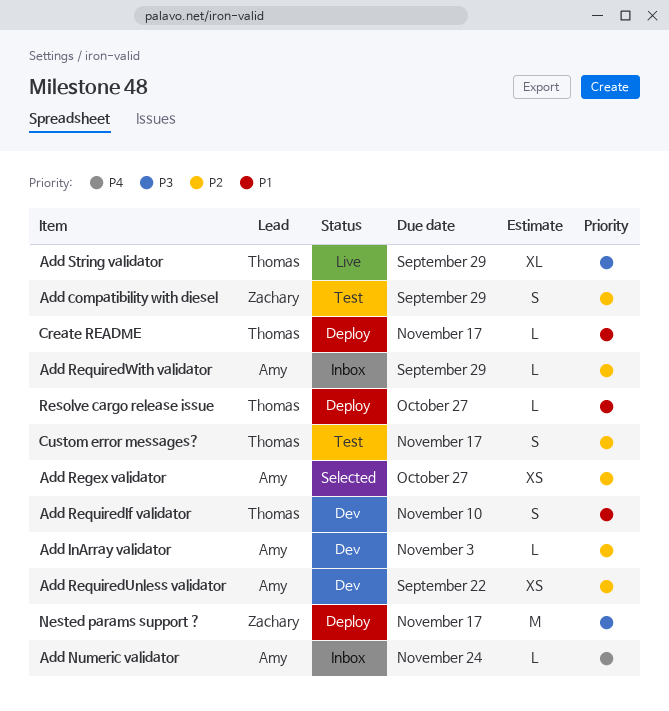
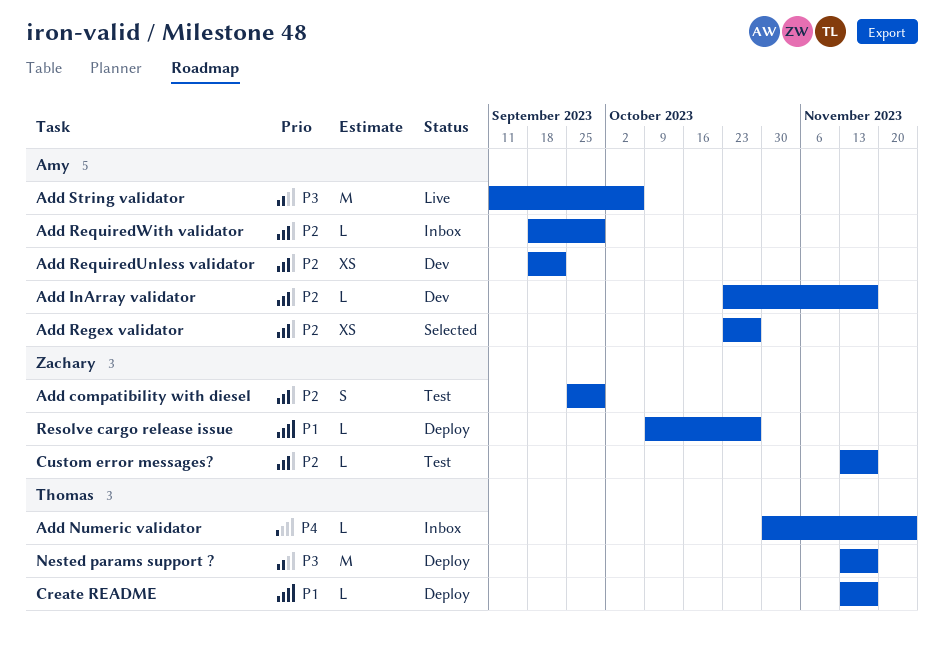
Add InArray validator, due: Nov 3 -> Nov 17
Add Numeric validator, owner: Amy -> Thomas
Add RequiredIf validator: present -> none
Add String validator, owner: Thomas -> Amy
Add String validator, estimate: XL -> M
Add String validator, due: Sep 29 -> Oct 6
Custom error messages?, owner: Thomas -> Zachary
Custom error messages?, estimate: S -> L
Nested params support ?, owner: Zachary -> Thomas
Resolve cargo release issue, owner: Thomas -> Zachary

